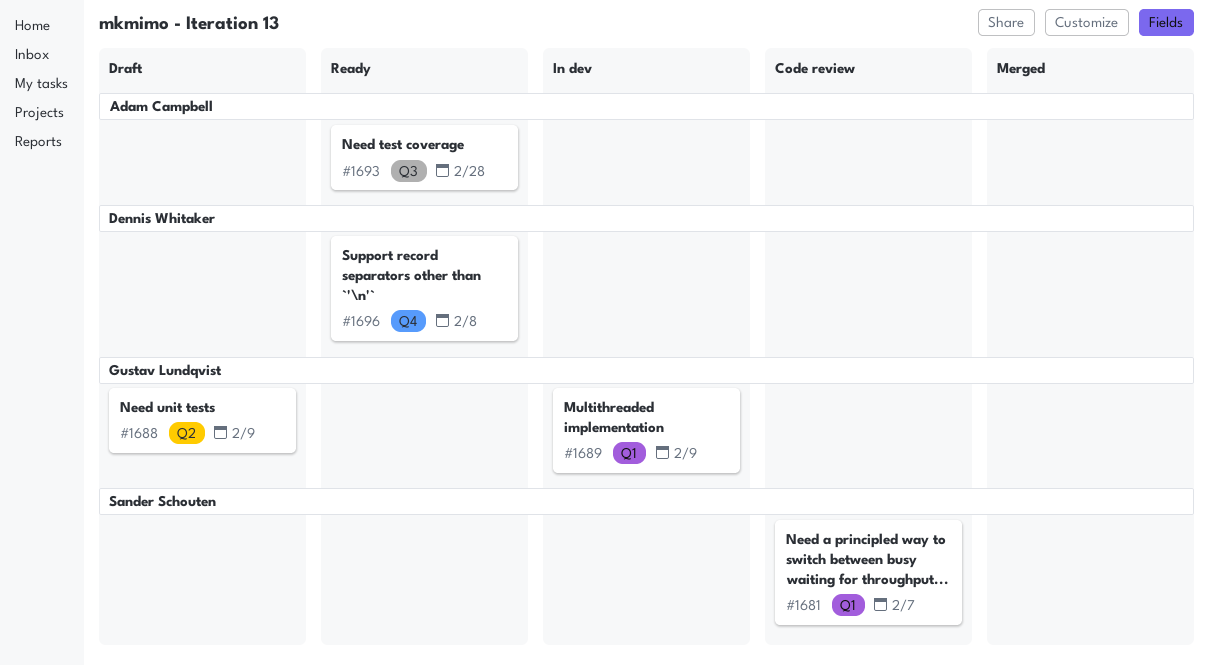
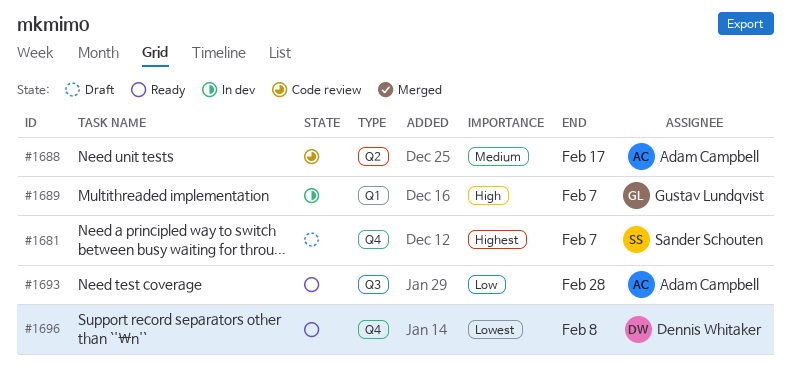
#1681, status: Code review -> Draft
#1681, label: Q1 -> Q4
#1688, status: Draft -> Code review
#1688, owner: Gustav Lundqvist -> Adam Campbell
#1688, due: Feb 9 -> Feb 17
#1689, due: Feb 9 -> Feb 7

